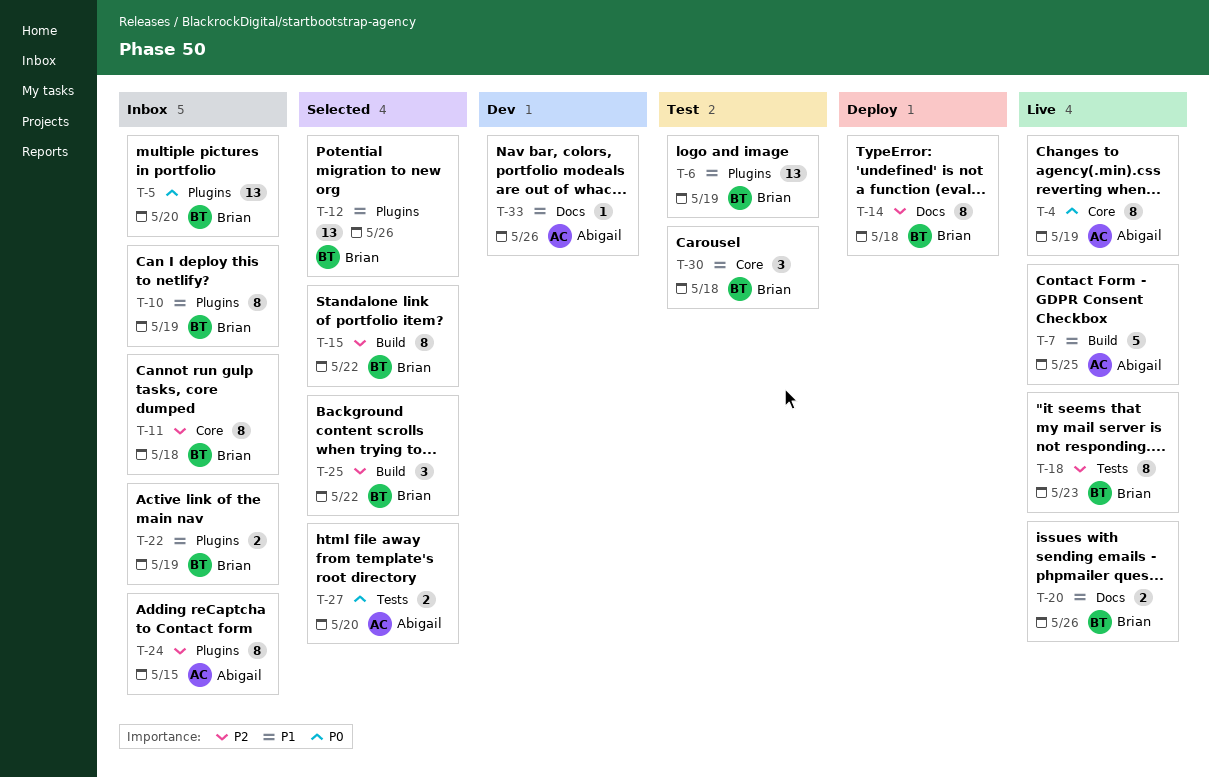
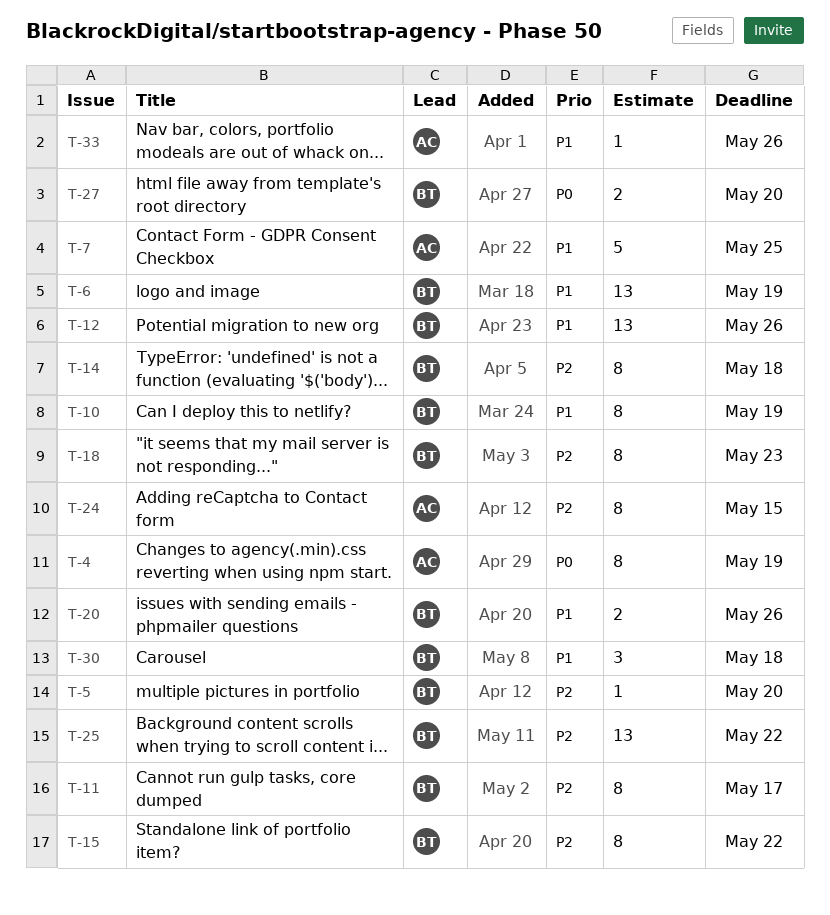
T-5, priority: P0 -> P2
T-5, estimate: 13 -> 1
T-11, due: May 18 -> May 17
T-22: present -> none
T-25, estimate: 3 -> 13
T-27, owner: Abigail -> Brian

